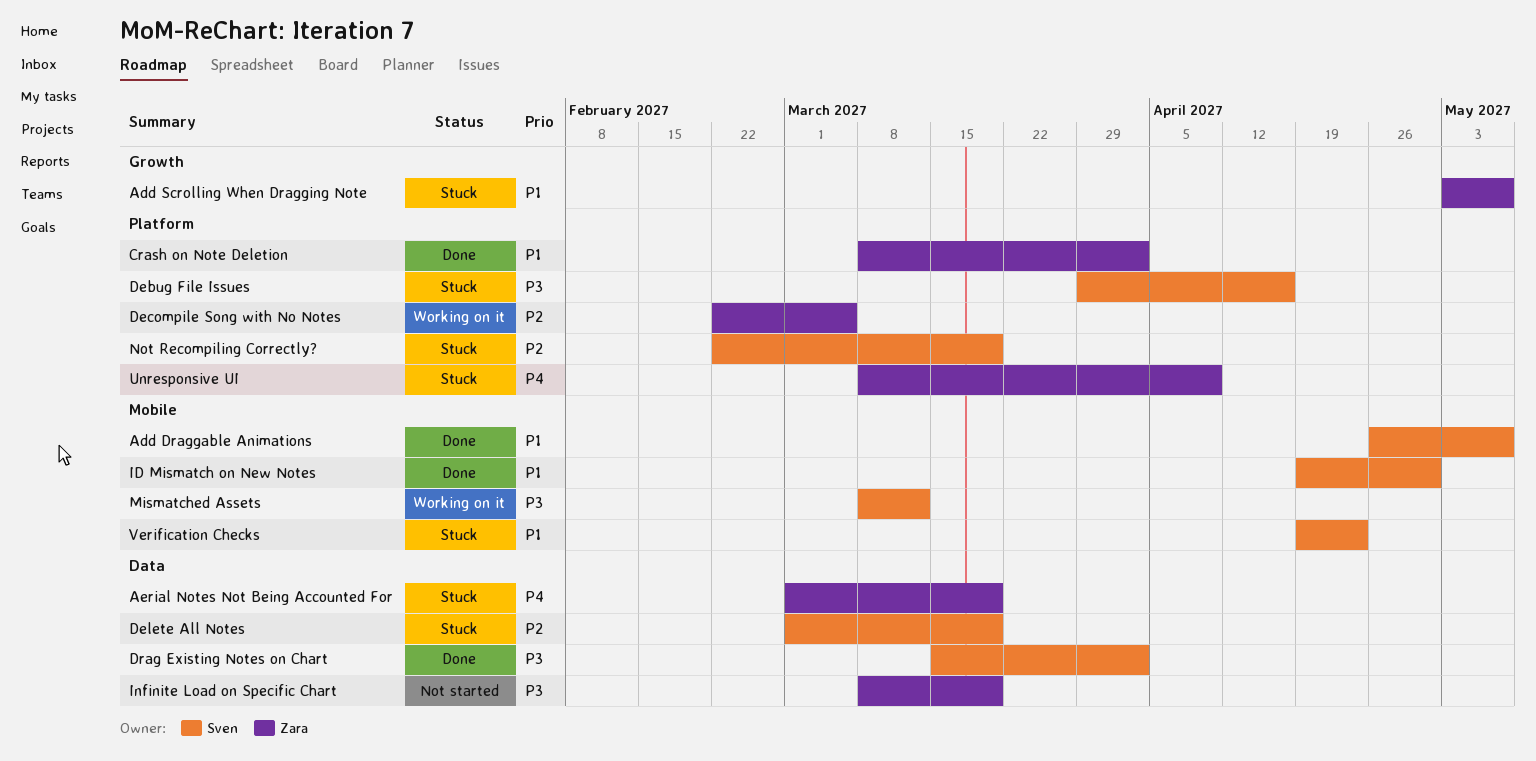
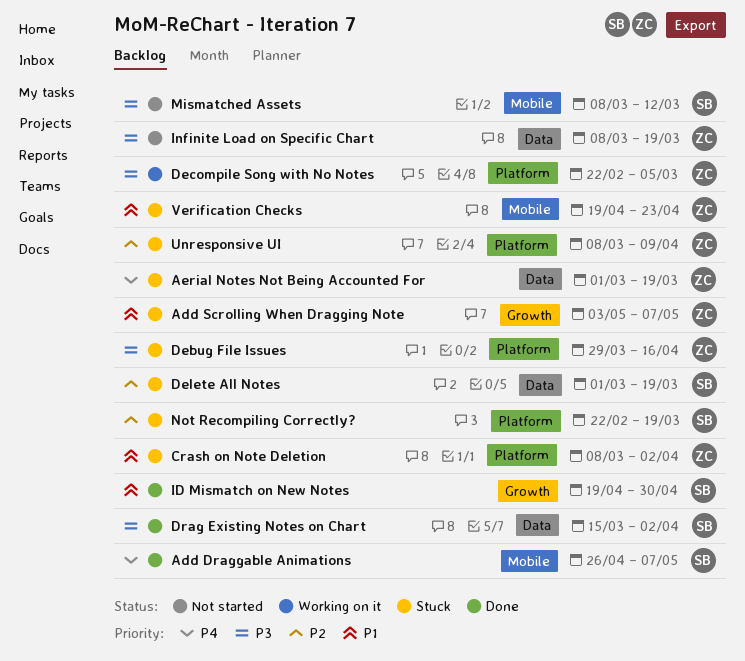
Add Draggable Animations, priority: P1 -> P4
Crash on Note Deletion, status: Done -> Stuck
Debug File Issues, owner: Sven -> Zara
Decompile Song with No Notes, priority: P2 -> P3
ID Mismatch on New Notes, label: Mobile -> Growth
Mismatched Assets, status: Working on it -> Not started
Unresponsive UI, priority: P4 -> P2
Verification Checks, owner: Sven -> Zara

